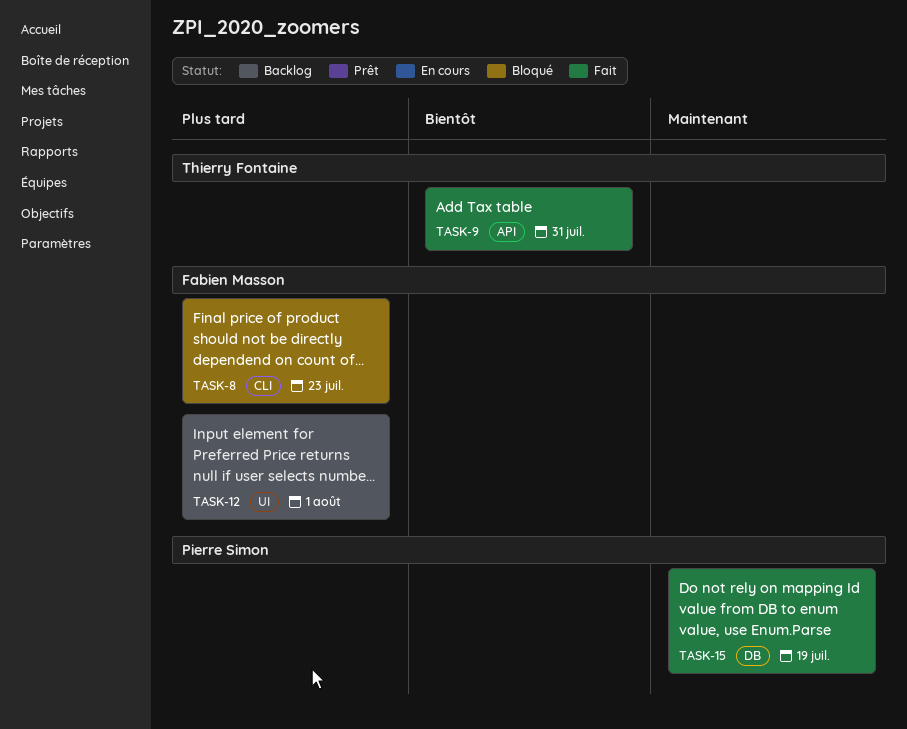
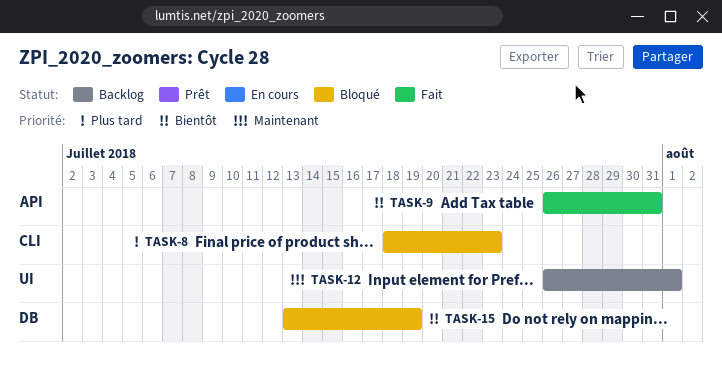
TASK-12, priority: Plus tard -> Maintenant
TASK-15, status: Fait -> Bloqué
TASK-15, priority: Maintenant -> Bientôt

